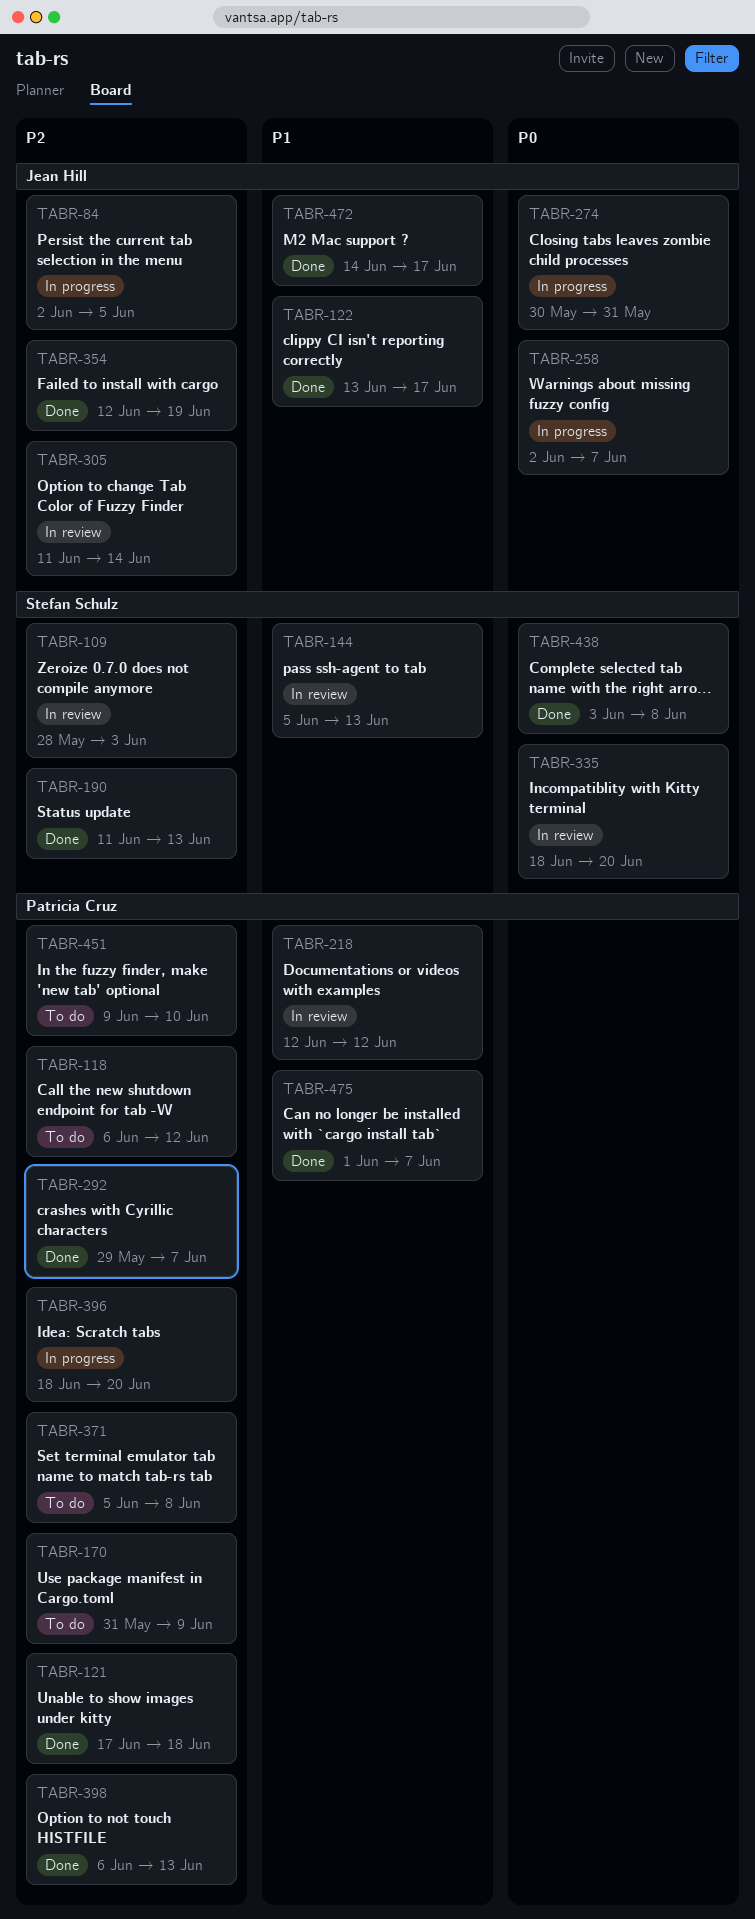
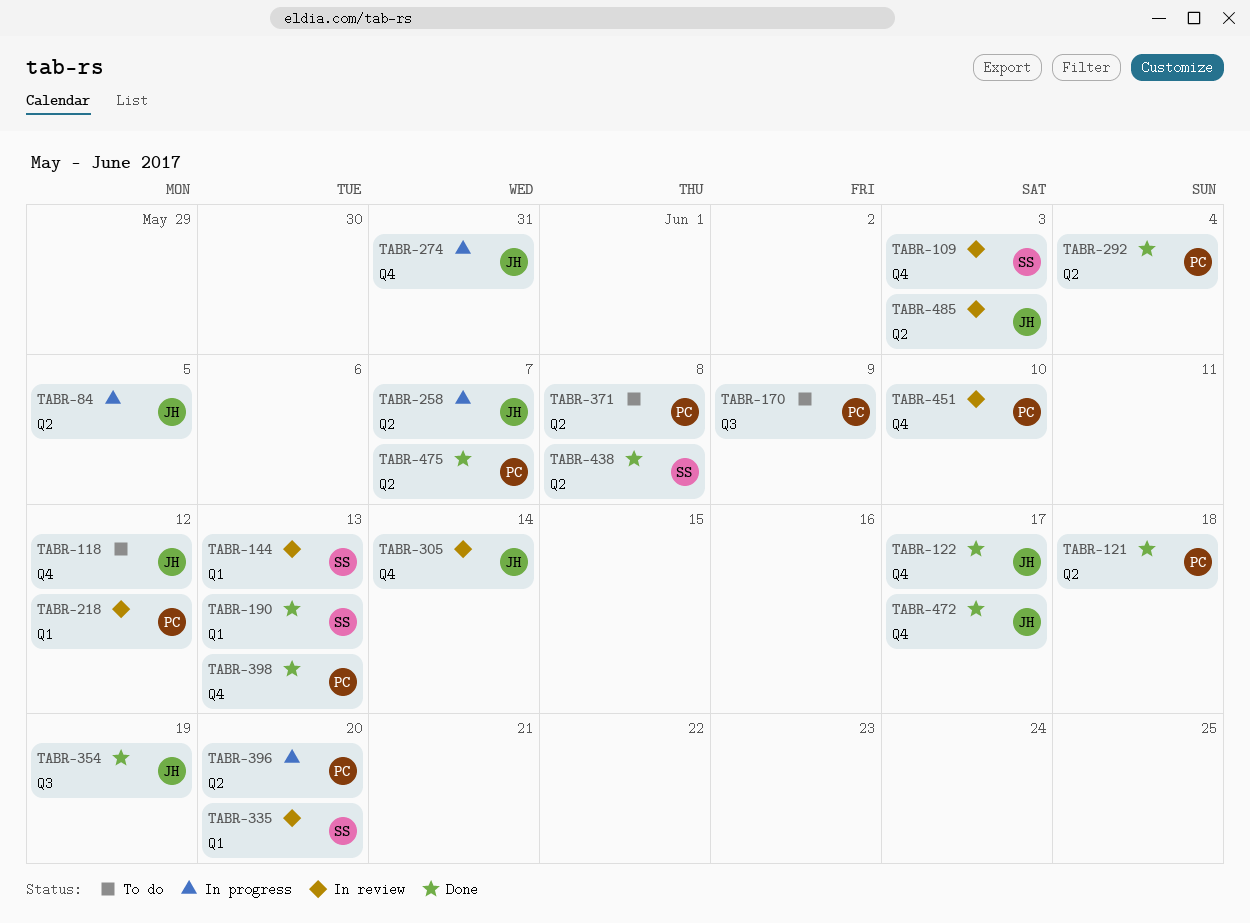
TABR-118, owner: Patricia Cruz -> Jean Hill
TABR-292, due: Jun 7 -> Jun 4
TABR-451, status: To do -> In review
TABR-485: none -> present

